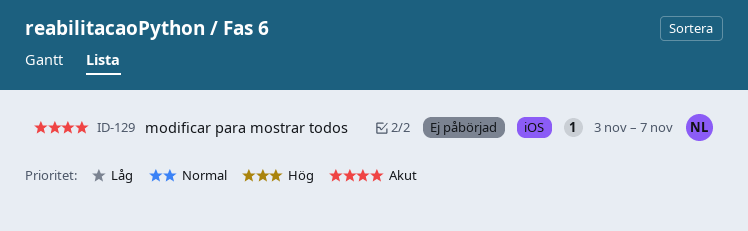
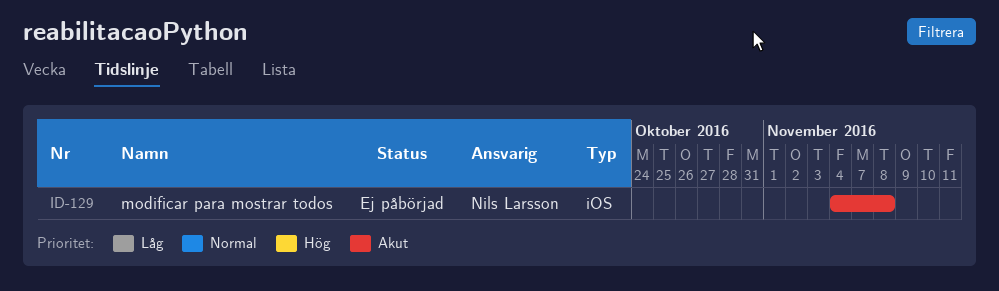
ID-129, start: Nov 3 -> Nov 4
ID-129, due: Nov 7 -> Nov 8

